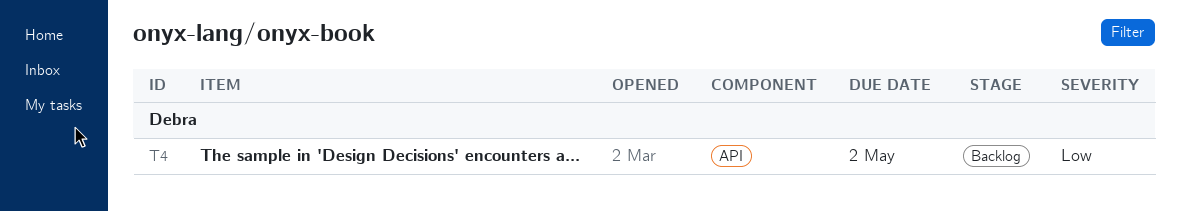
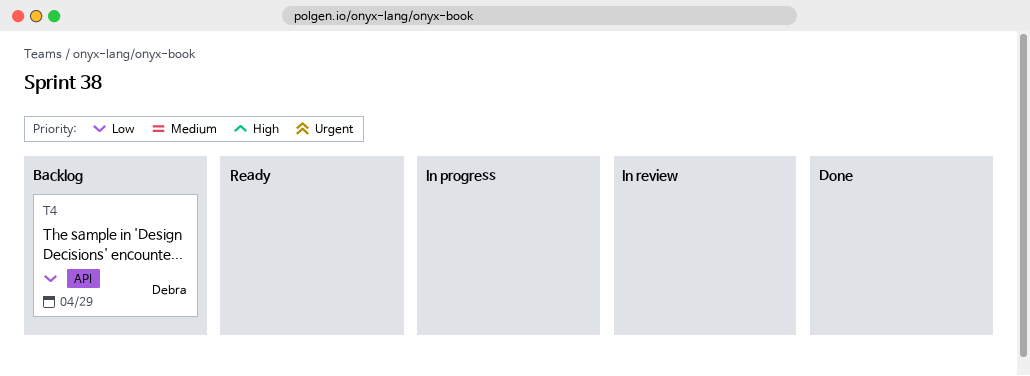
T4, due: May 2 -> Apr 29

